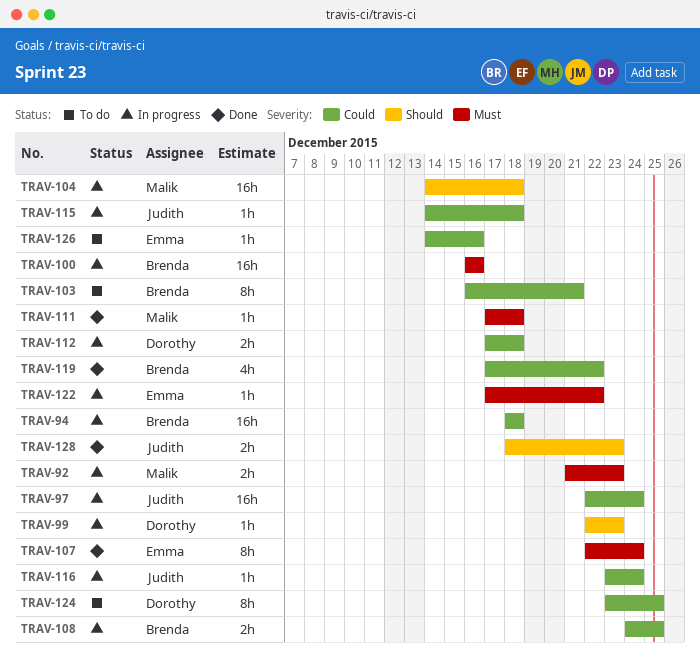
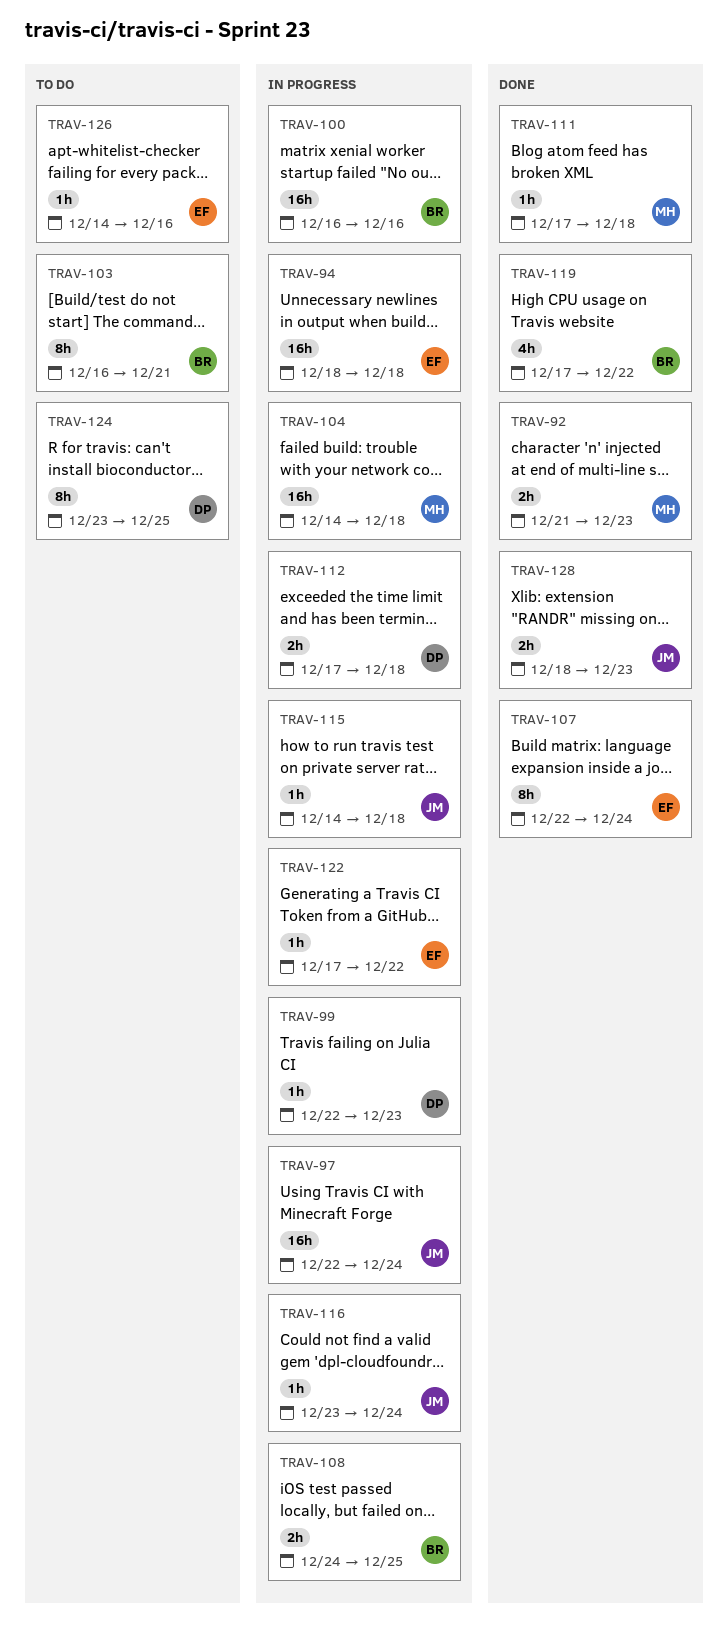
TRAV-92, status: In progress -> Done
TRAV-94, owner: Brenda -> Emma

